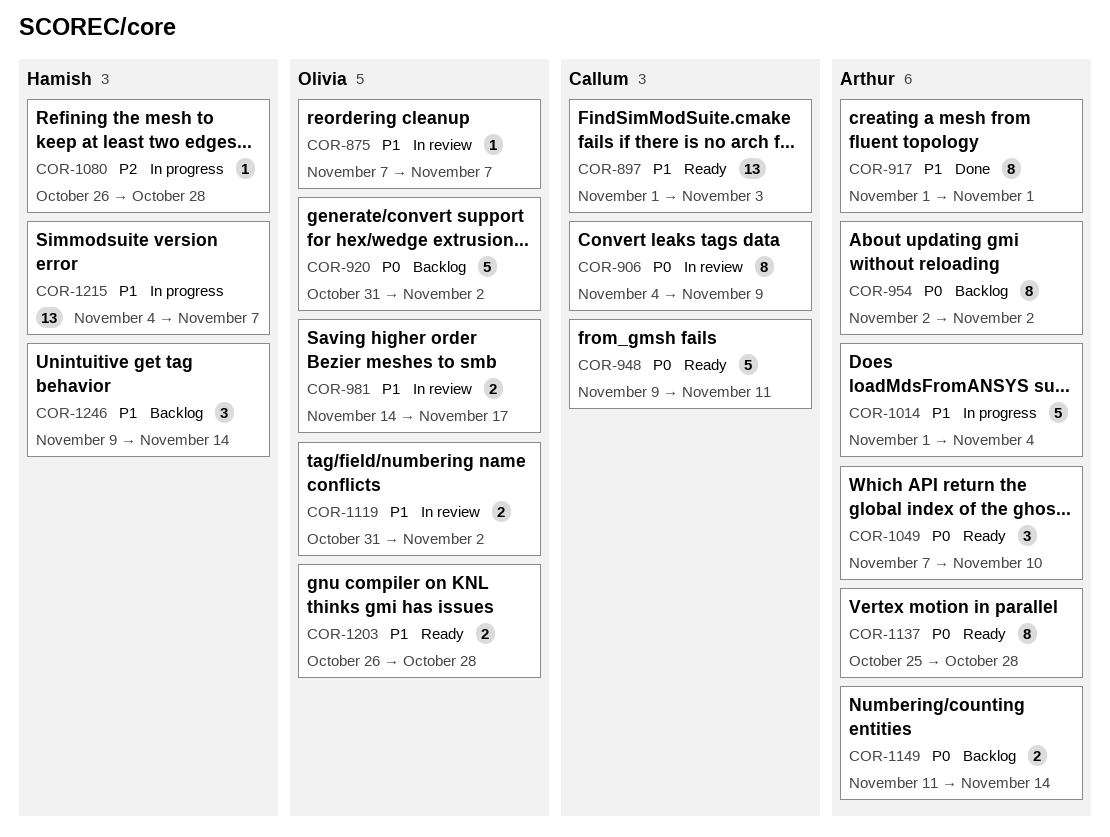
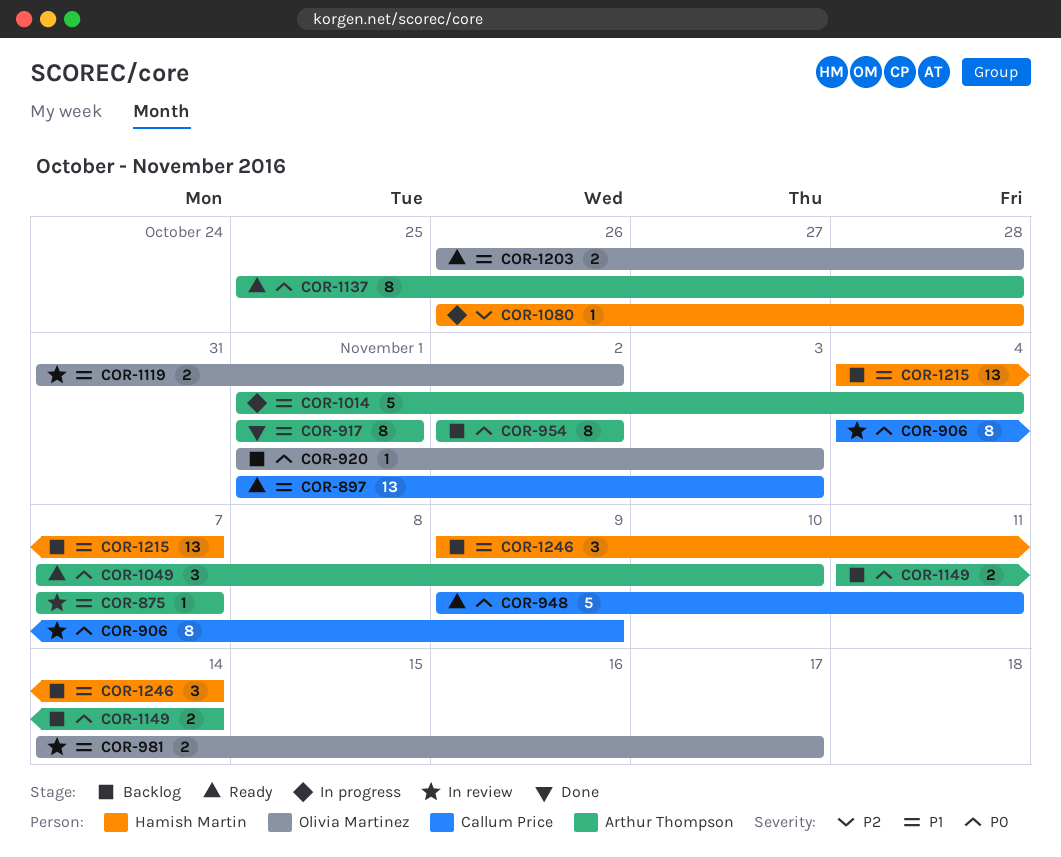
COR-875, owner: Olivia Martinez -> Arthur Thompson
COR-920, estimate: 5 -> 1
COR-920, start: Oct 31 -> Nov 1
COR-920, due: Nov 2 -> Nov 3
COR-1215, status: In progress -> Backlog

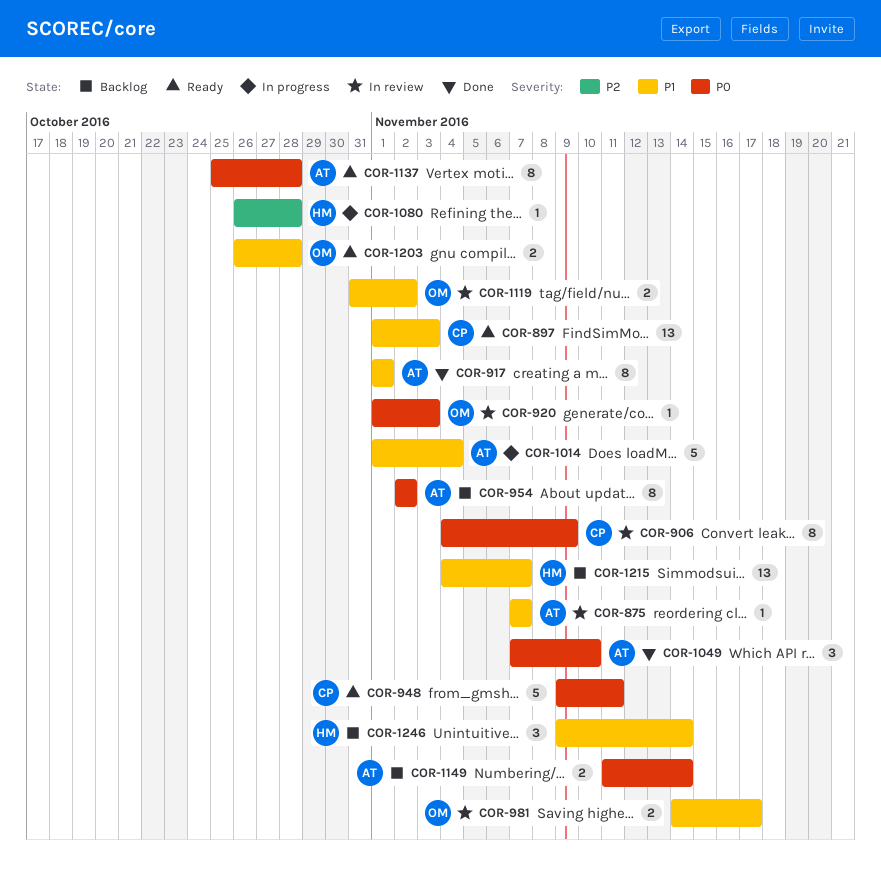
COR-920, status: Backlog -> In review
COR-1049, status: Ready -> Done

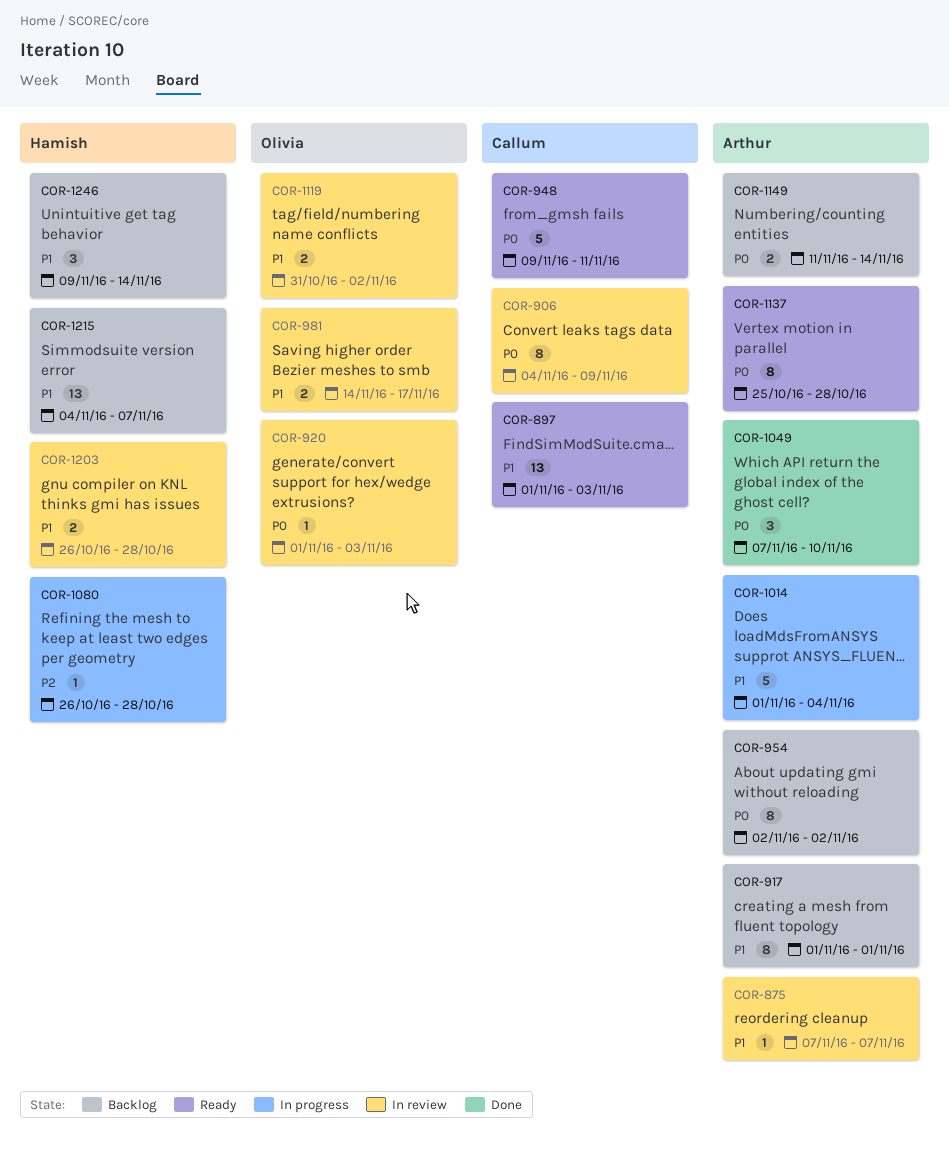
COR-917, status: Done -> Backlog
COR-1203, status: Ready -> In review
COR-1203, owner: Olivia -> Hamish

